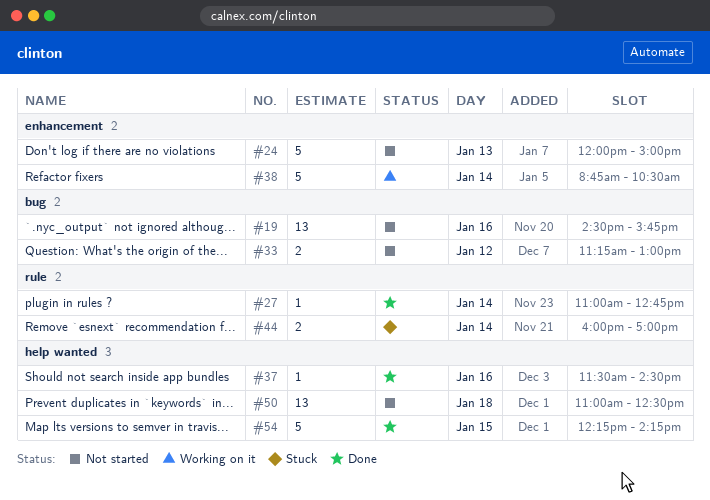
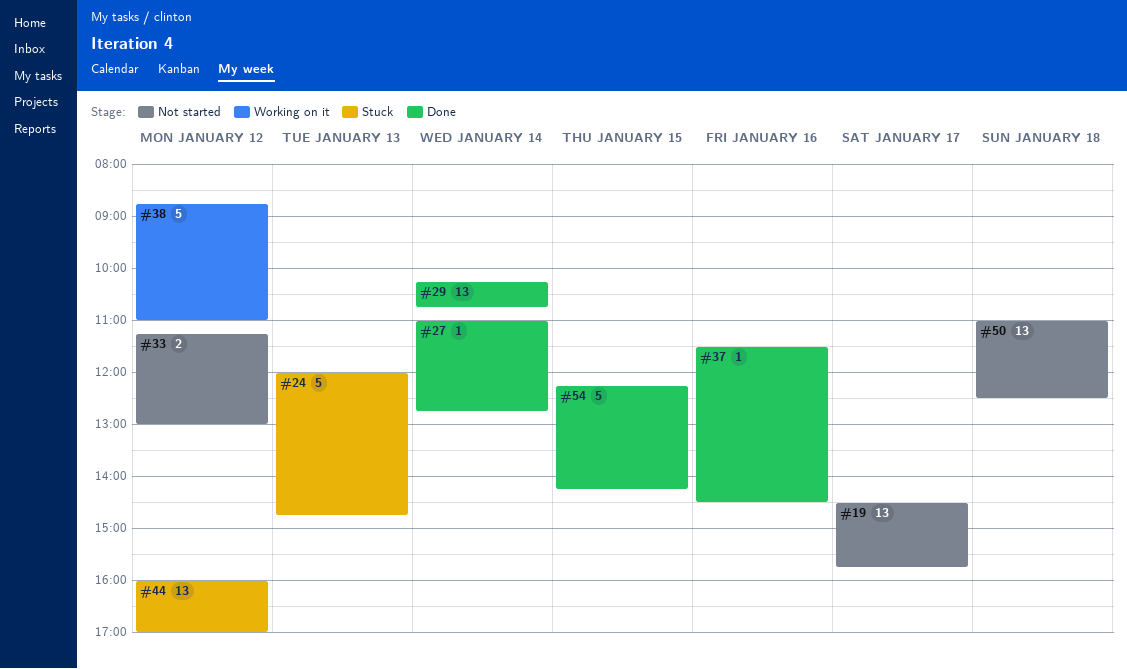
#19, day: Jan 16 -> Jan 17
#24, status: Not started -> Stuck
#24, ends: 15:00 -> 14:45
#29: none -> present
#38, day: Jan 14 -> Jan 12
#38, ends: 10:30 -> 11:00
#44, estimate: 2 -> 13
#44, day: Jan 14 -> Jan 12

